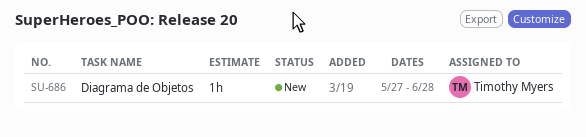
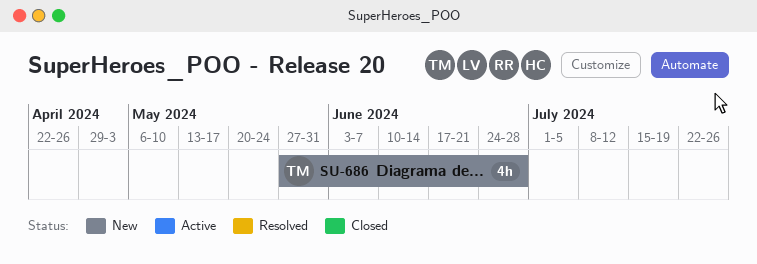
SU-686, estimate: 1h -> 4h

